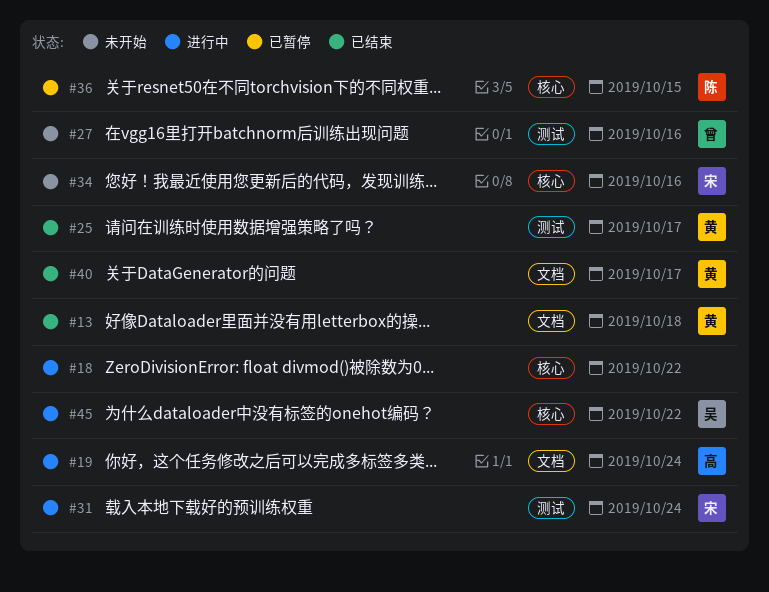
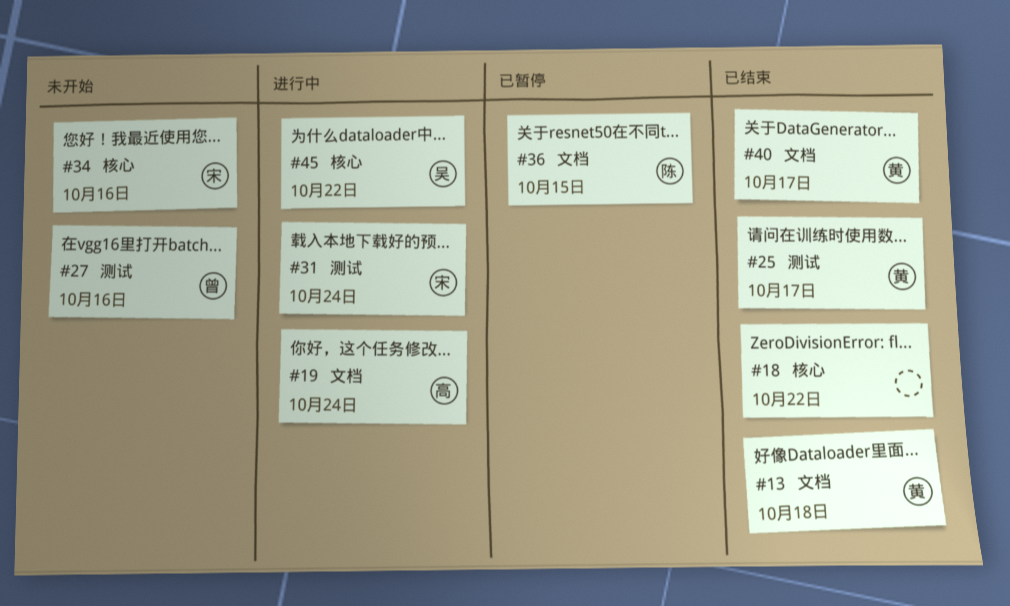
#18, status: 进行中 -> 已结束
#36, label: 核心 -> 文档

